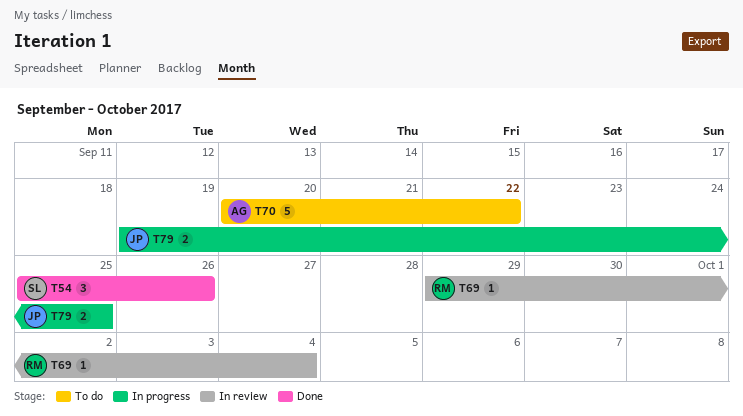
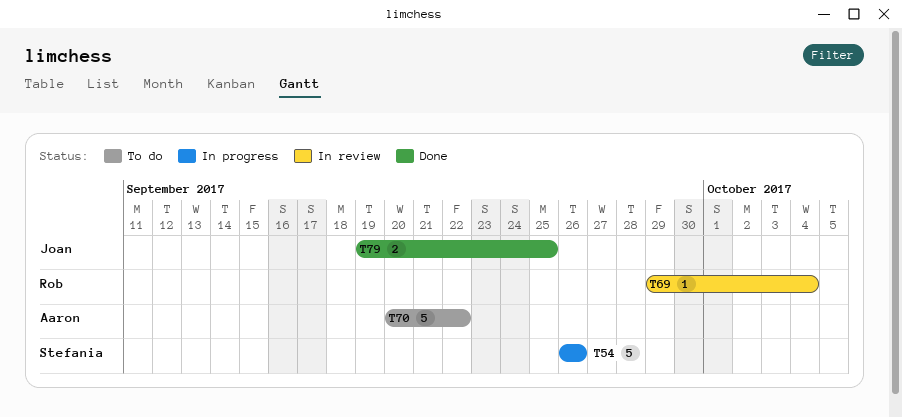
T54, status: Done -> In progress
T54, estimate: 3 -> 5
T54, start: Sep 25 -> Sep 26
T79, status: In progress -> Done

